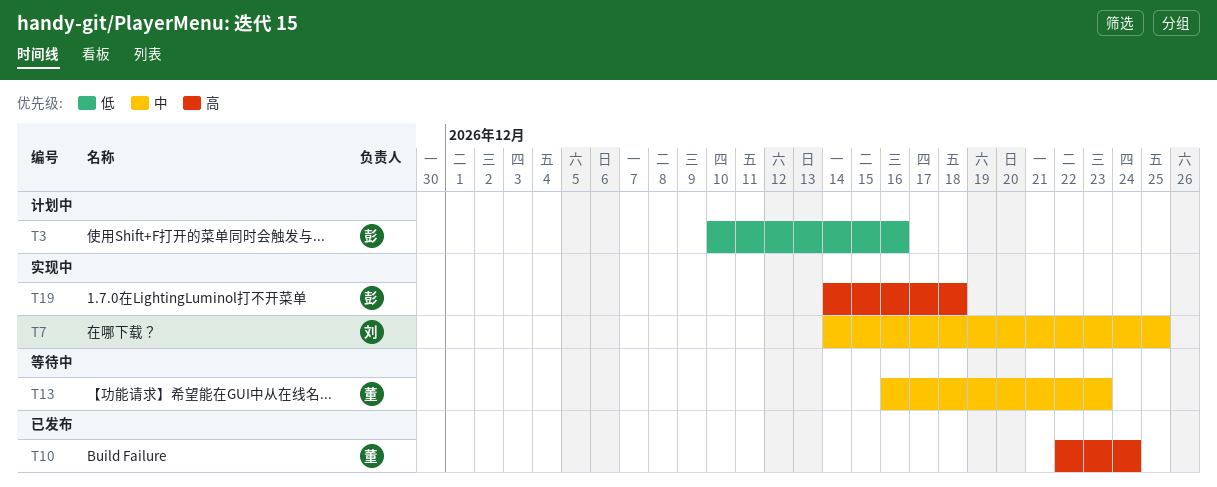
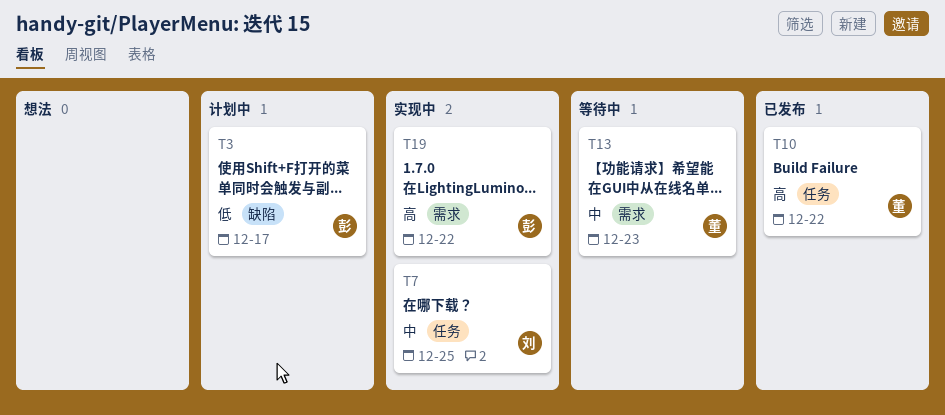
T3, due: Dec 16 -> Dec 17
T10, due: Dec 24 -> Dec 22
T19, due: Dec 18 -> Dec 22

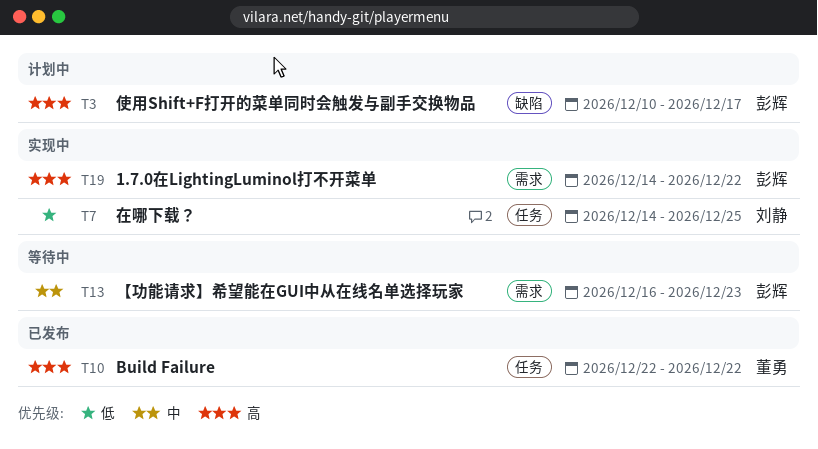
T3, priority: 低 -> 高
T7, priority: 中 -> 低
T13, owner: 董勇 -> 彭辉

